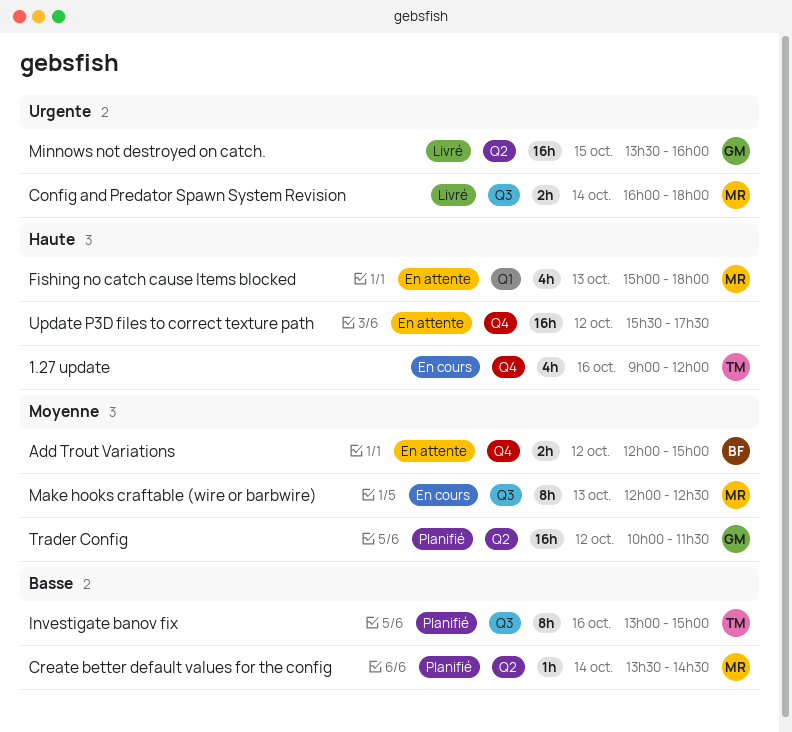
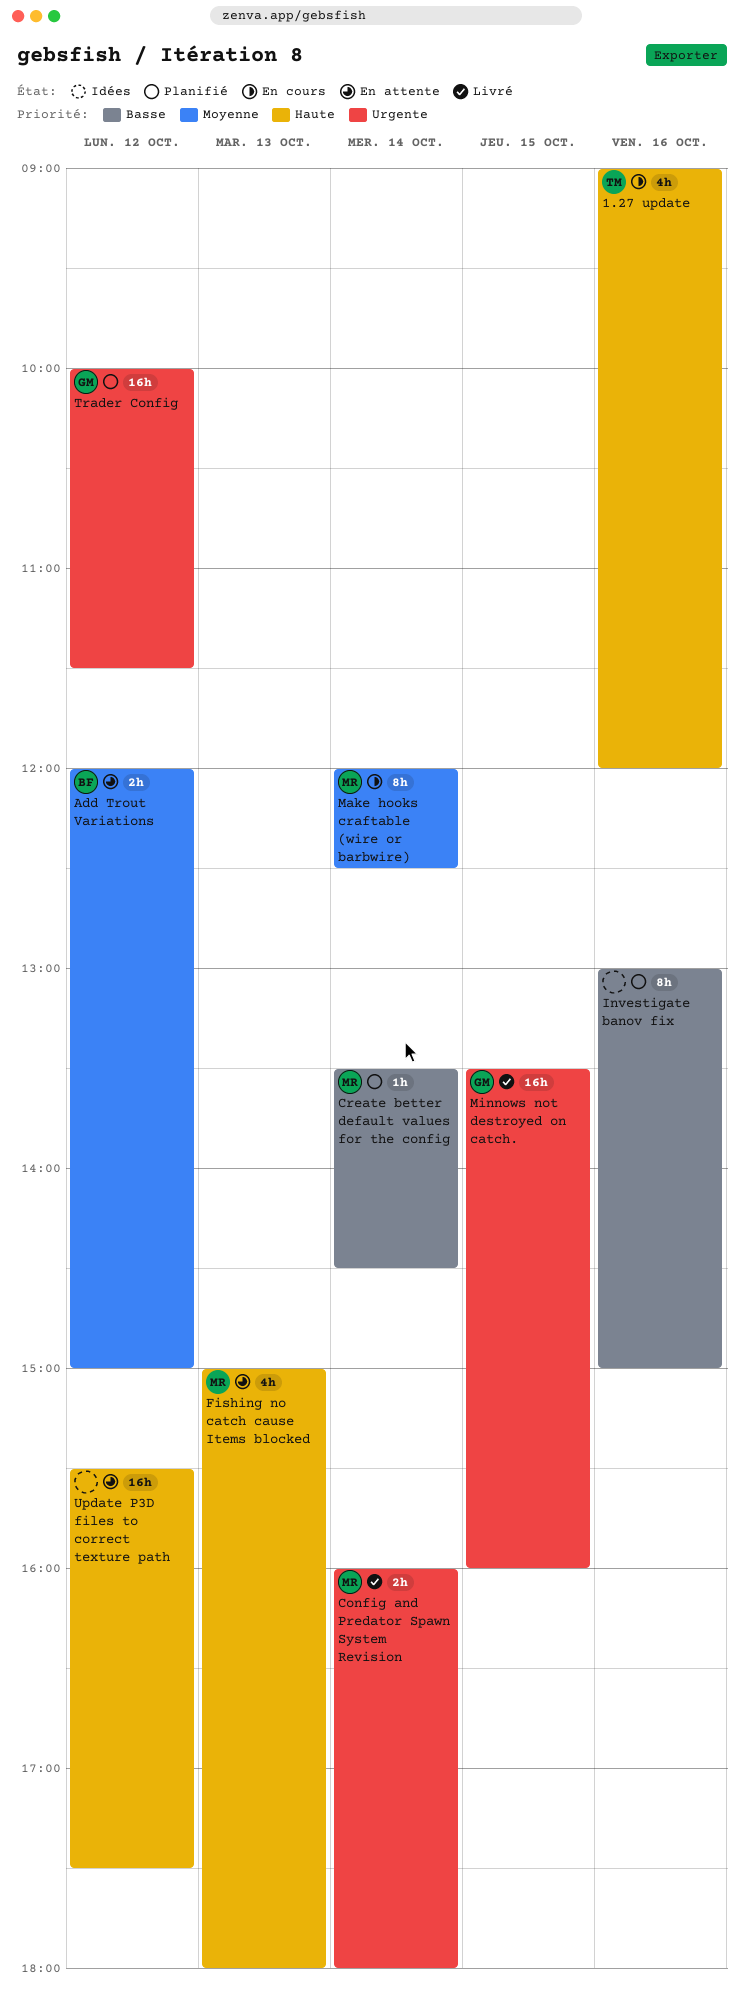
Investigate banov fix, owner: TM -> none
Make hooks craftable (wire or barbwire), day: Oct 13 -> Oct 14
Trader Config, priority: Moyenne -> Urgente

